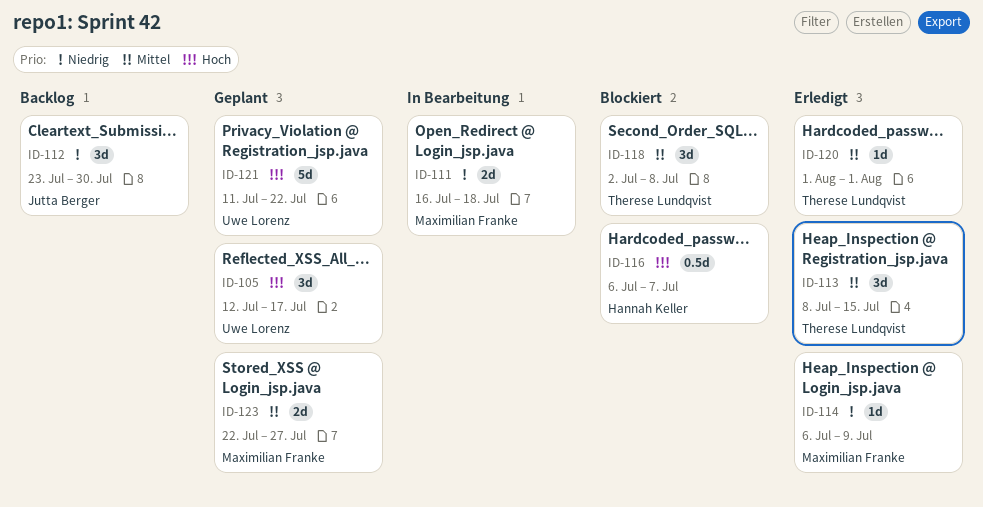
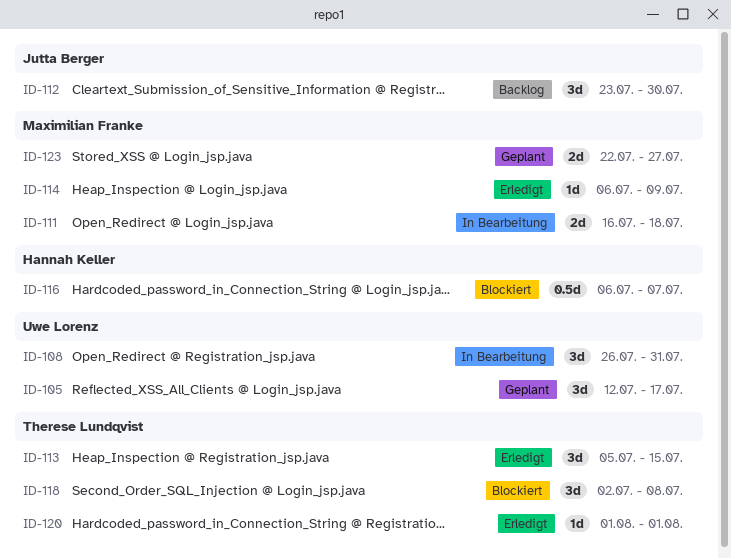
ID-108: none -> present
ID-113, start: Jul 8 -> Jul 5
ID-121: present -> none

